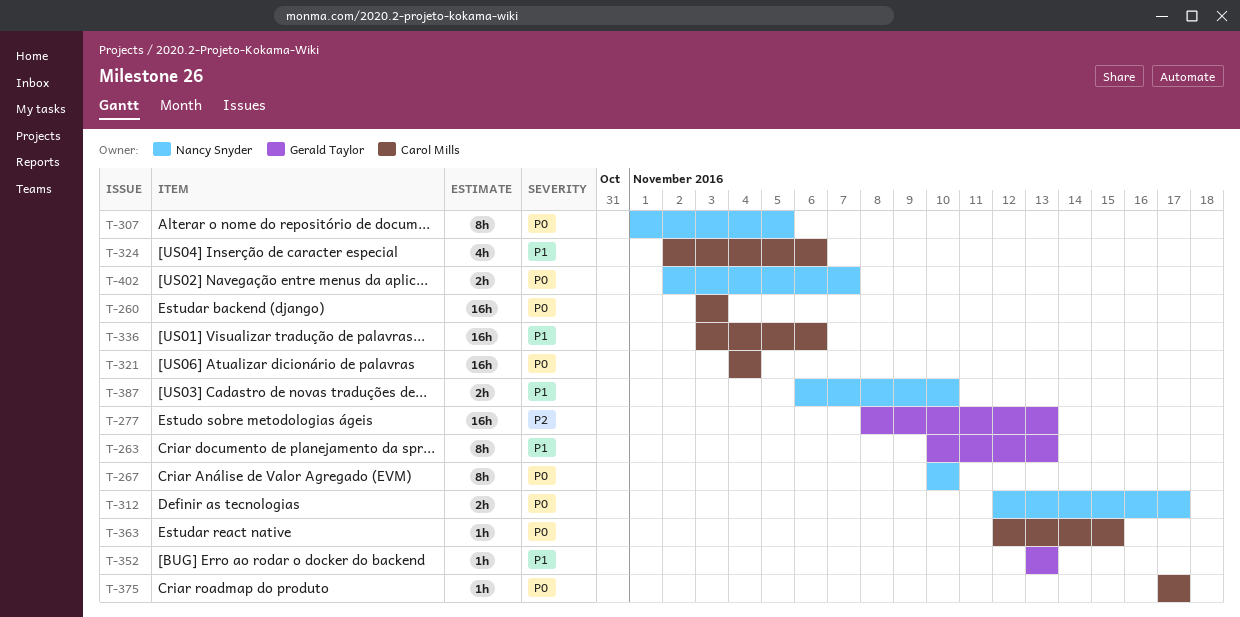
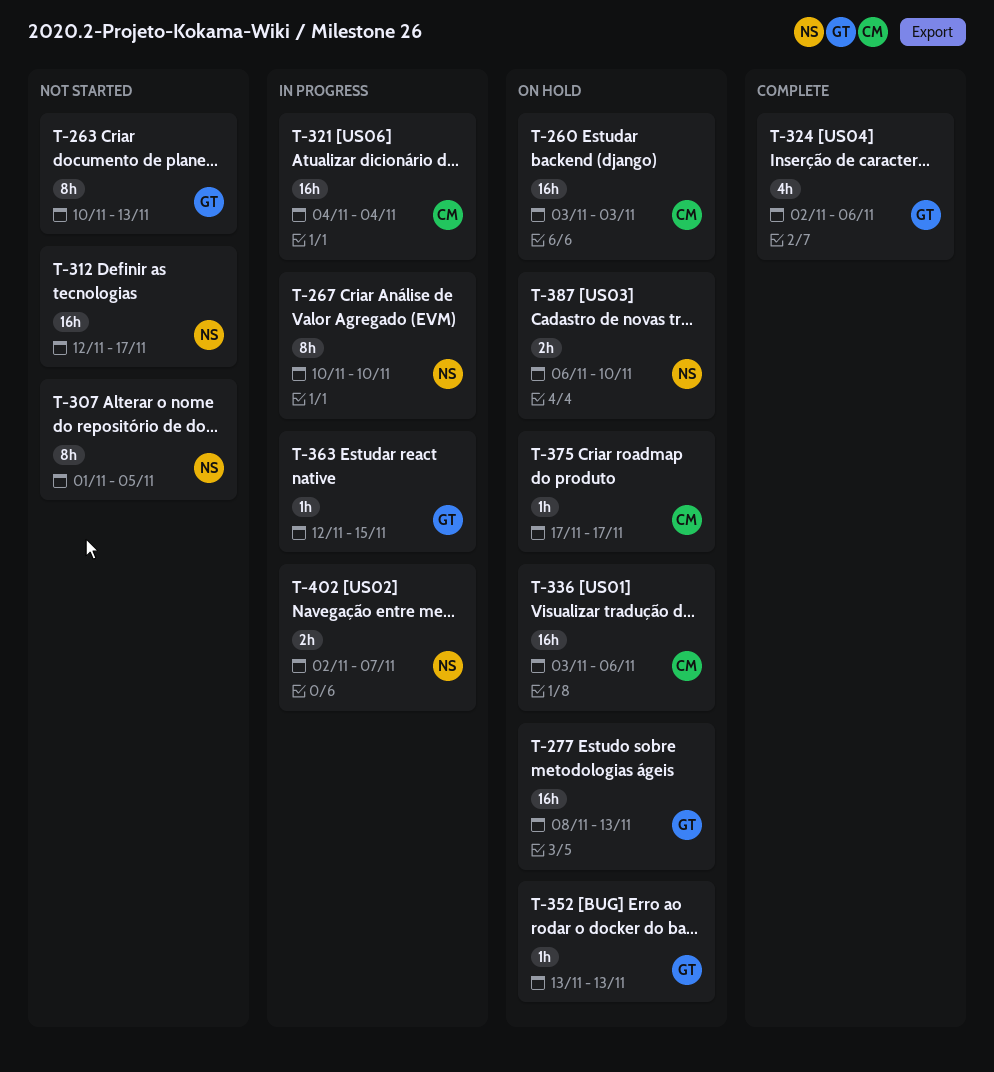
T-312, estimate: 2h -> 16h
T-324, owner: Carol Mills -> Gerald Taylor
T-363, owner: Carol Mills -> Gerald Taylor

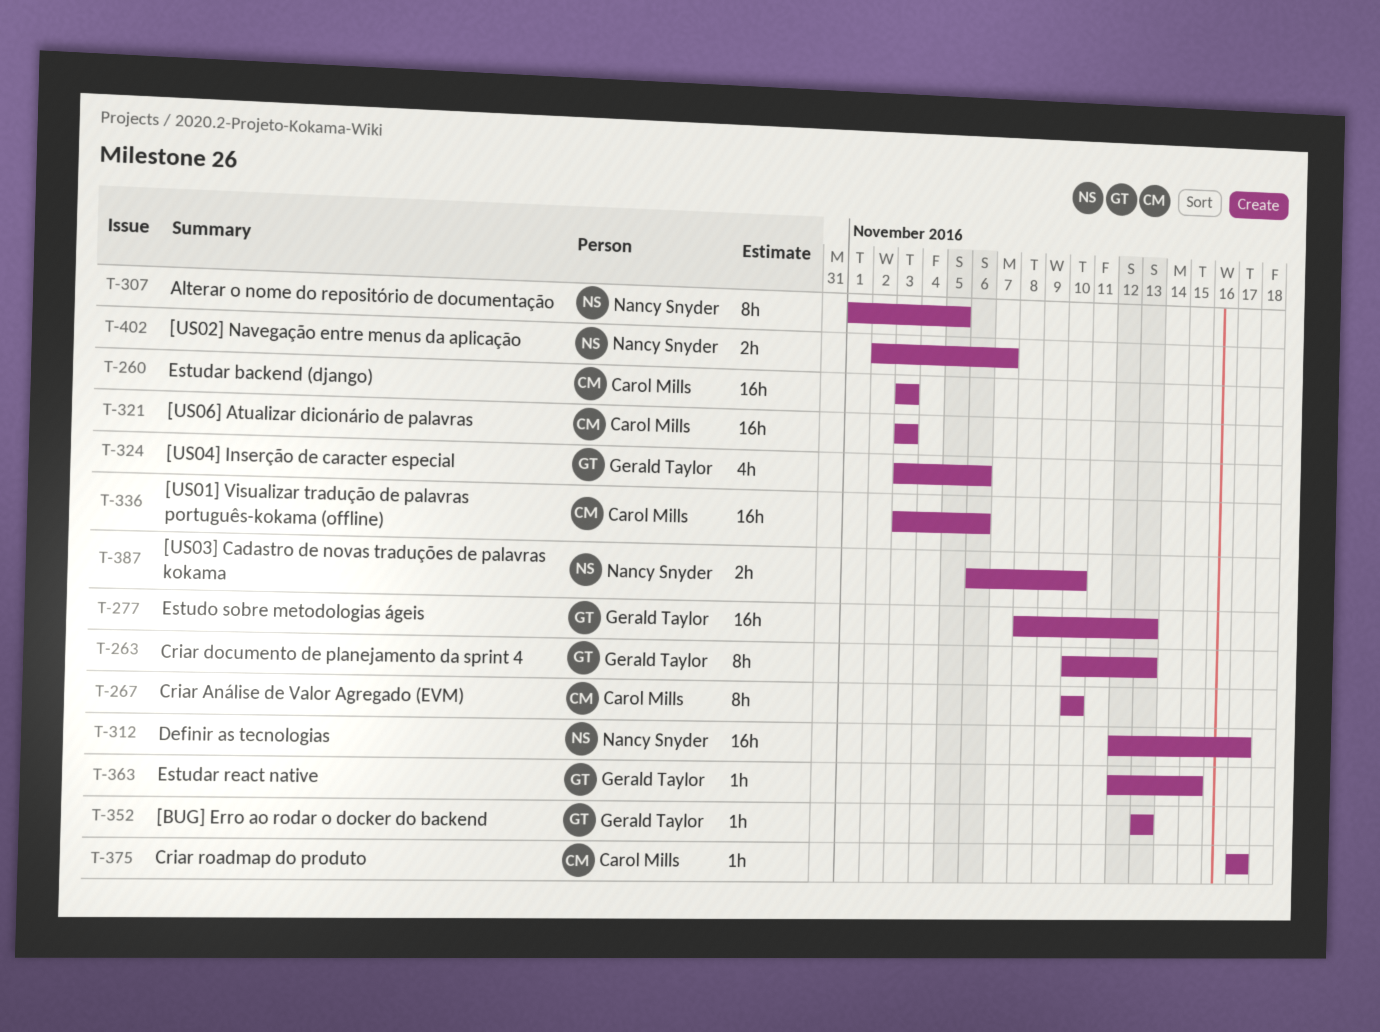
T-267, owner: Nancy Snyder -> Carol Mills
T-321, start: Nov 4 -> Nov 3
T-321, due: Nov 4 -> Nov 3
T-324, start: Nov 2 -> Nov 3

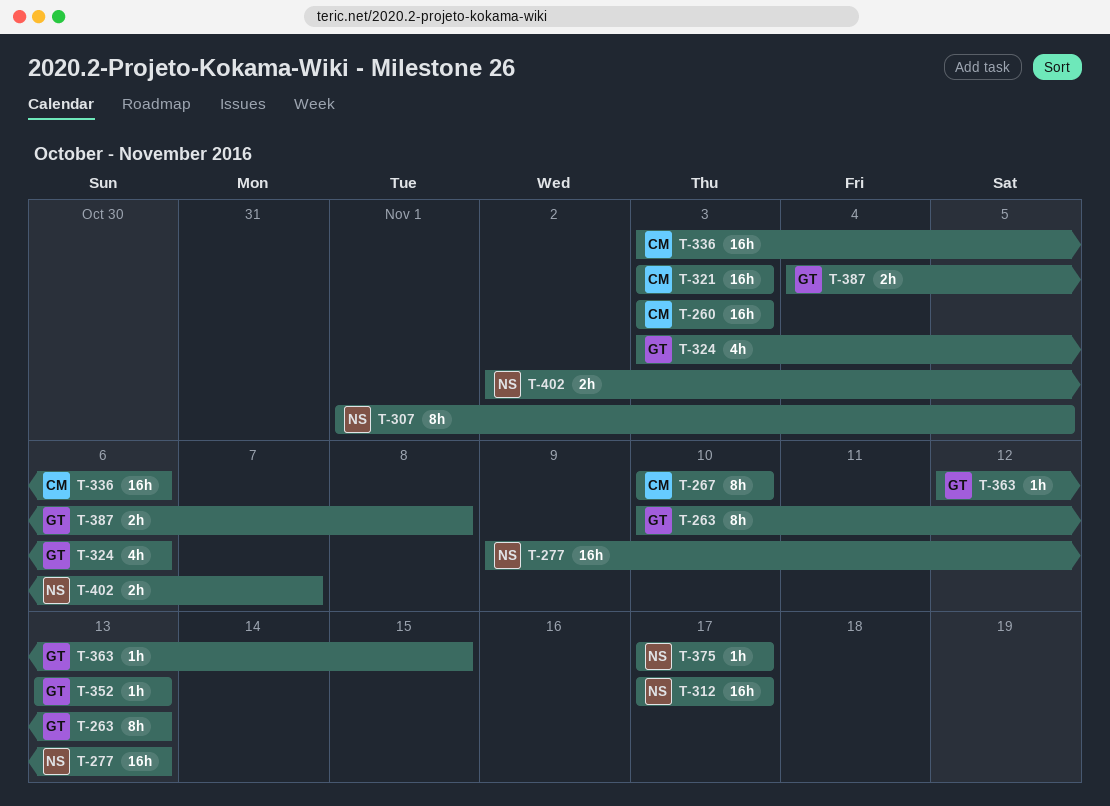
T-277, owner: Gerald Taylor -> Nancy Snyder
T-277, start: Nov 8 -> Nov 9
T-312, start: Nov 12 -> Nov 17
T-375, owner: Carol Mills -> Nancy Snyder
T-387, owner: Nancy Snyder -> Gerald Taylor
T-387, start: Nov 6 -> Nov 4
T-387, due: Nov 10 -> Nov 8

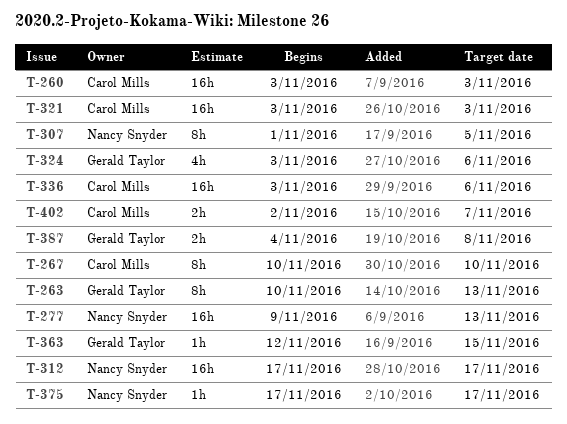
T-352: present -> none
T-402, owner: Nancy Snyder -> Carol Mills

